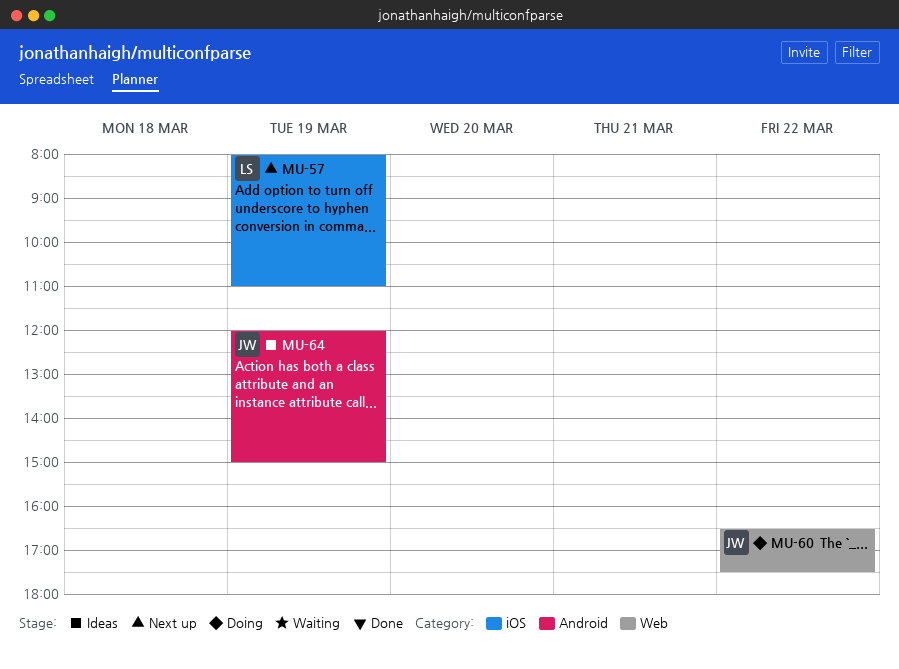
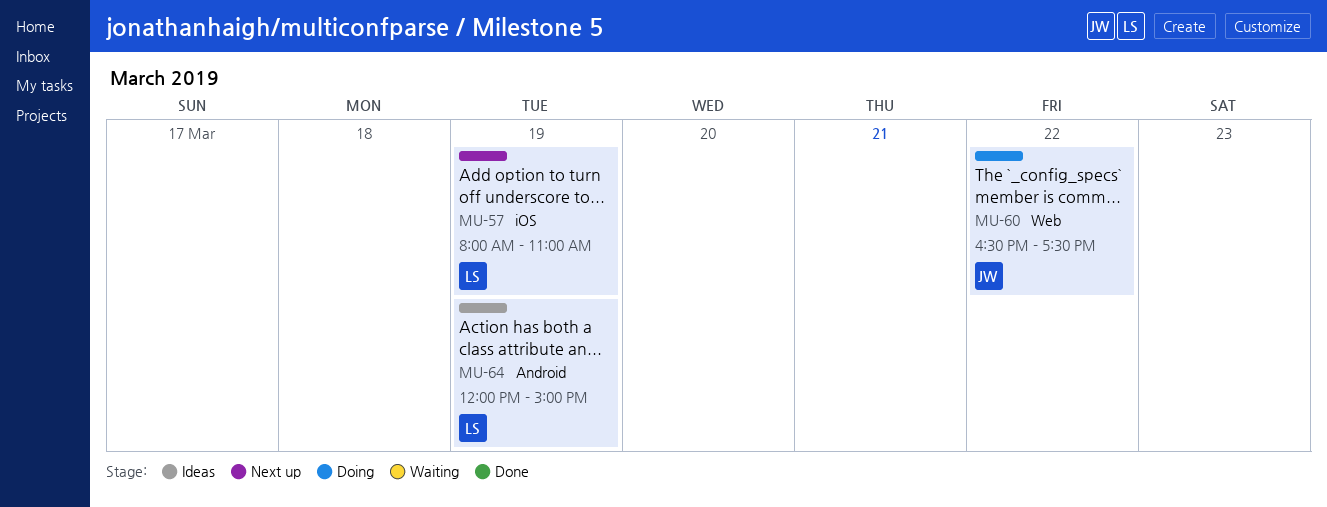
MU-64, owner: JW -> LS

